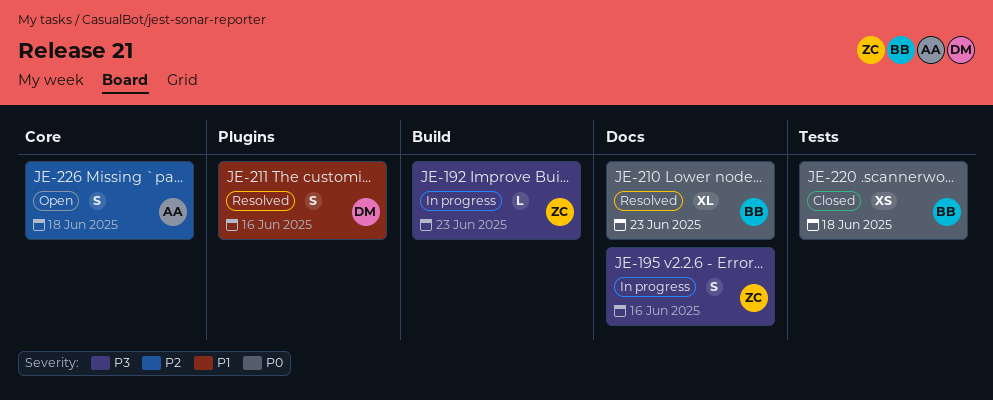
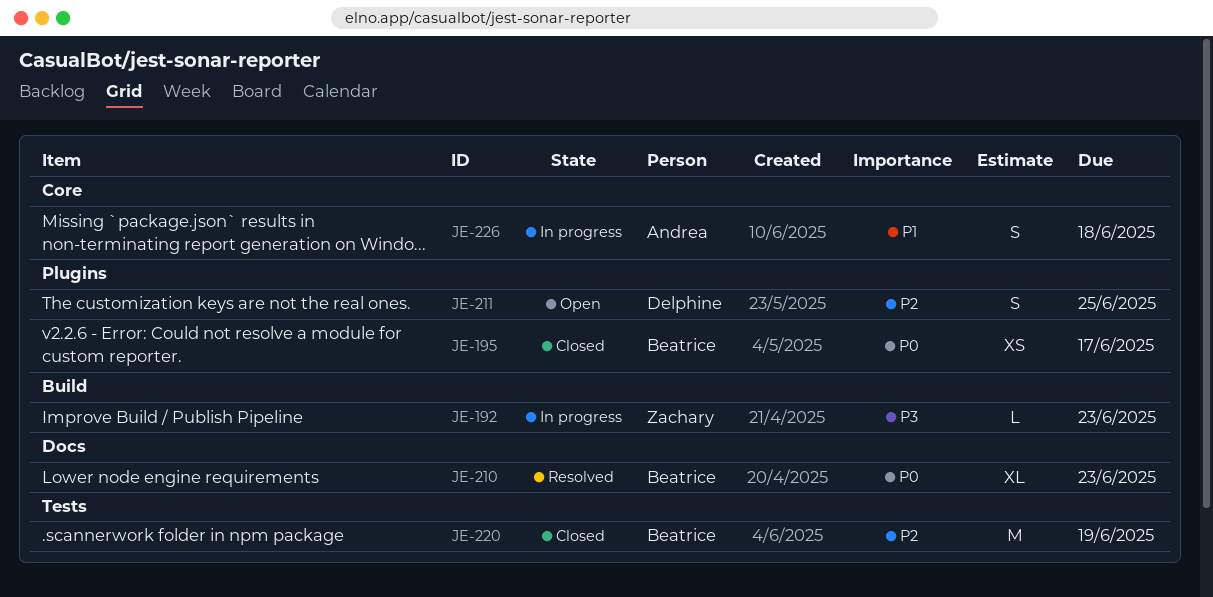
JE-195, status: In progress -> Closed
JE-195, owner: Zachary -> Beatrice
JE-195, priority: P3 -> P0
JE-195, label: Docs -> Plugins
JE-195, estimate: S -> XS
JE-195, due: Jun 16 -> Jun 17
JE-211, status: Resolved -> Open
JE-211, priority: P1 -> P2
JE-211, due: Jun 16 -> Jun 25
JE-220, priority: P0 -> P2
JE-220, estimate: XS -> M
JE-220, due: Jun 18 -> Jun 19
JE-226, status: Open -> In progress
JE-226, priority: P2 -> P1

